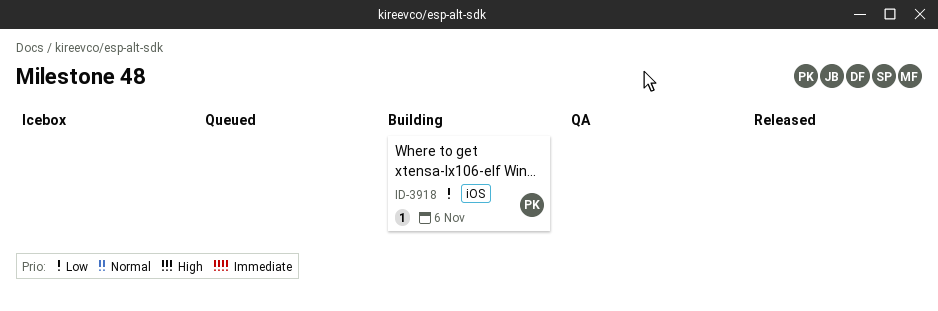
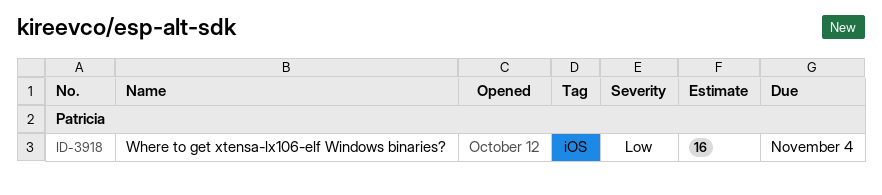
ID-3918, estimate: 1 -> 16
ID-3918, due: Nov 6 -> Nov 4

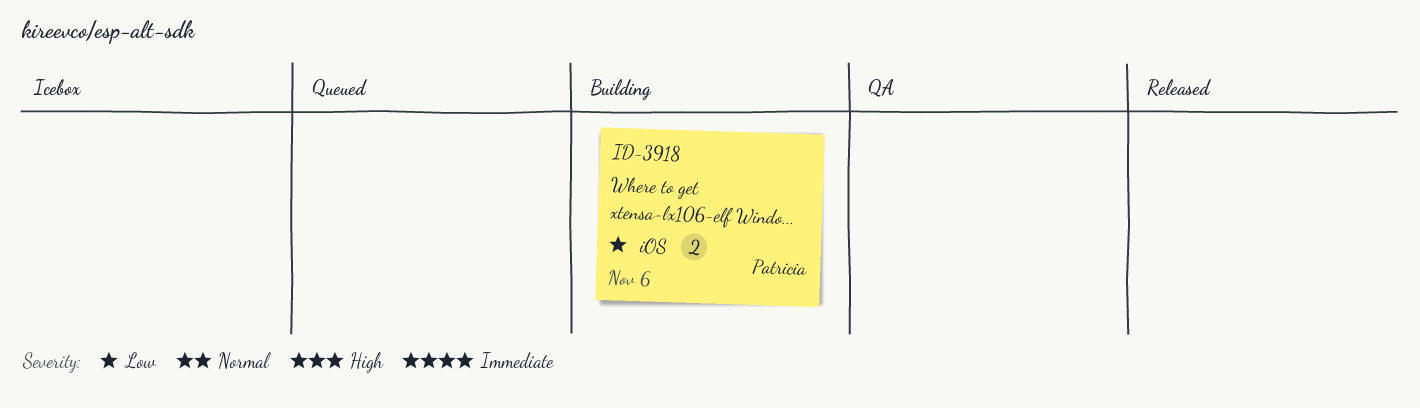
ID-3918, estimate: 16 -> 2
ID-3918, due: Nov 4 -> Nov 6

